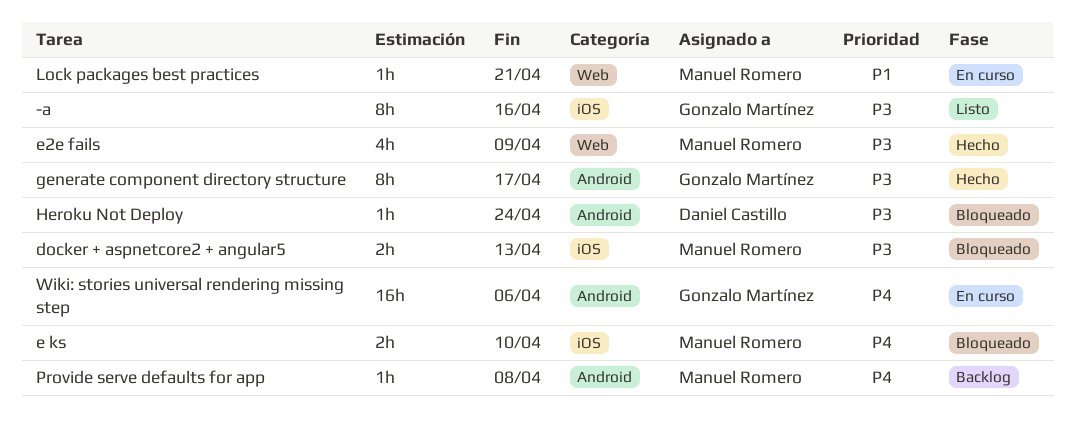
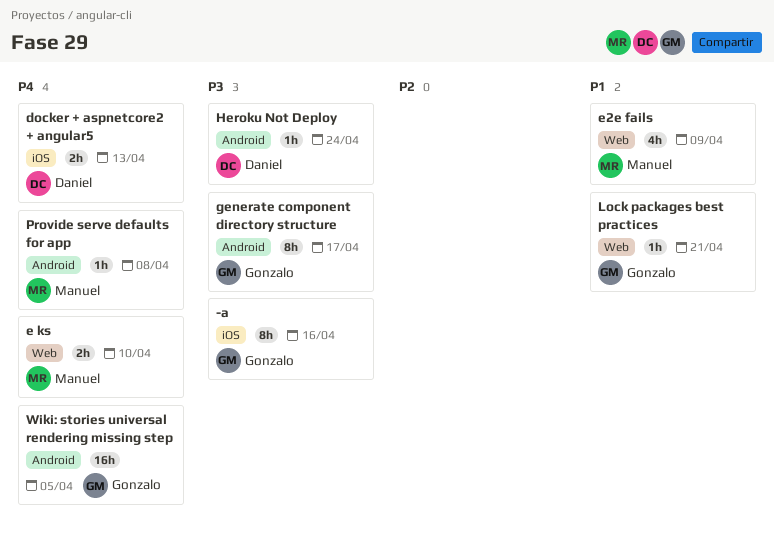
docker + aspnetcore2 + angular5, owner: Manuel Romero -> Daniel Castillo
docker + aspnetcore2 + angular5, priority: P3 -> P4
e ks, label: iOS -> Web
e2e fails, priority: P3 -> P1
Lock packages best practices, owner: Manuel Romero -> Gonzalo Martínez
Wiki: stories universal rendering missing step, due: Apr 6 -> Apr 5

